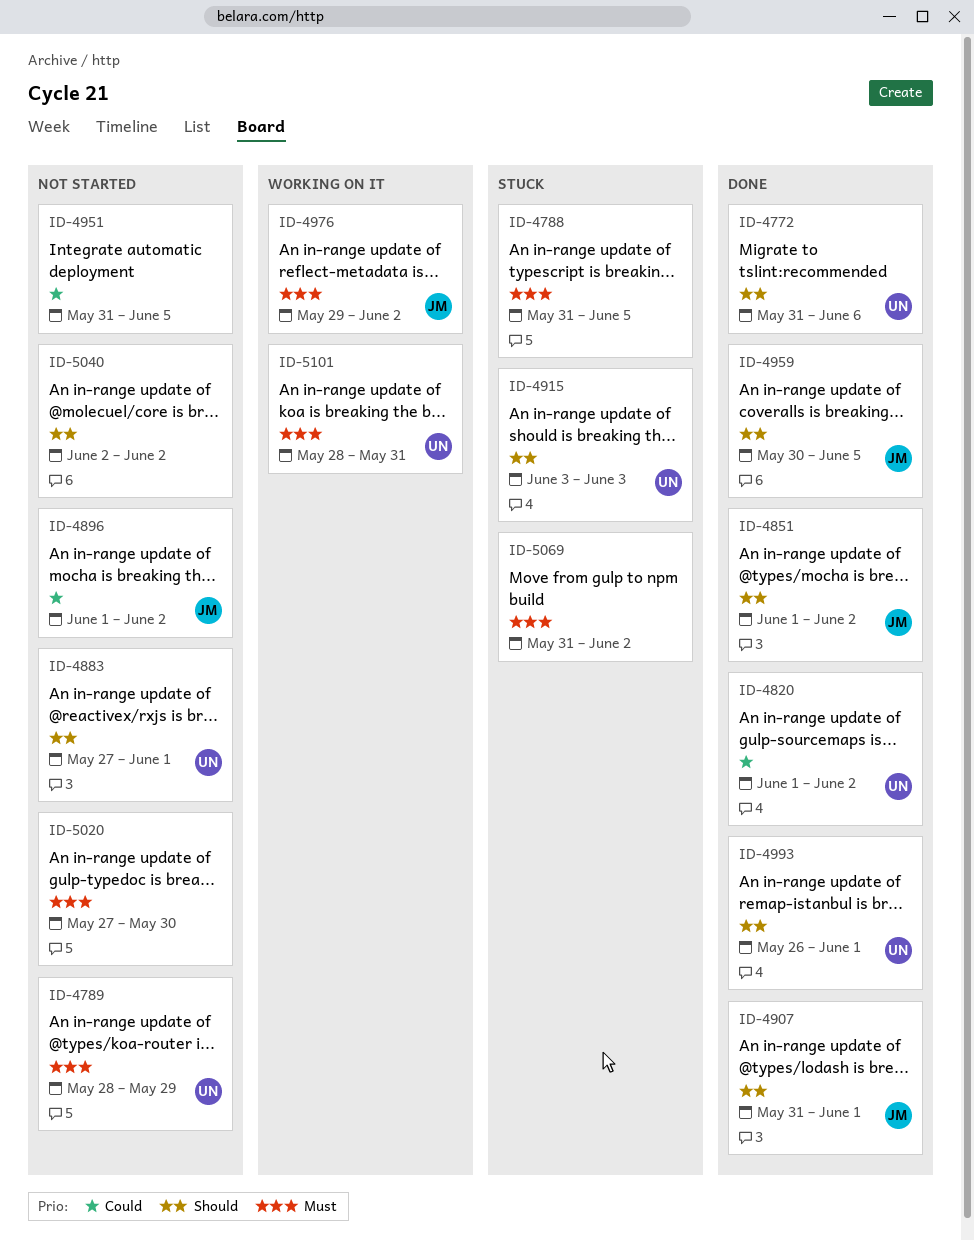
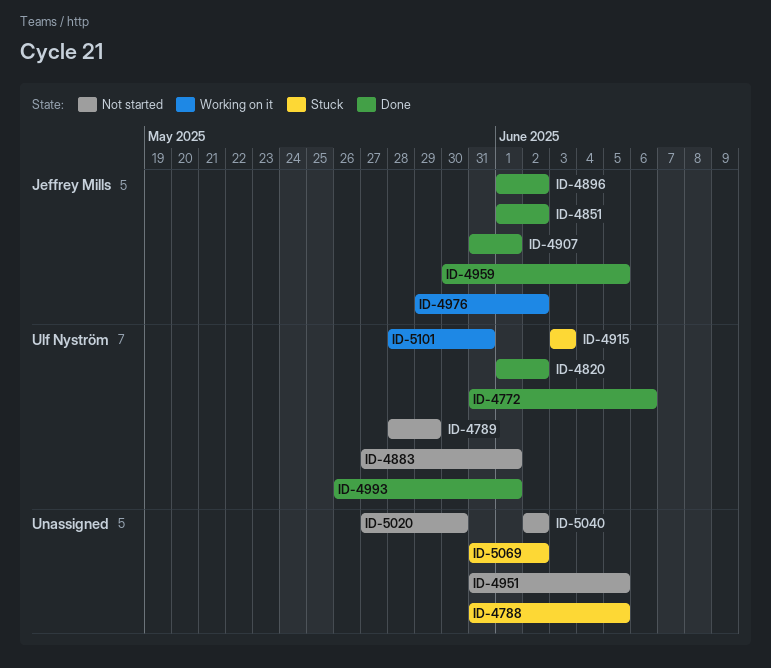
ID-4896, status: Not started -> Done

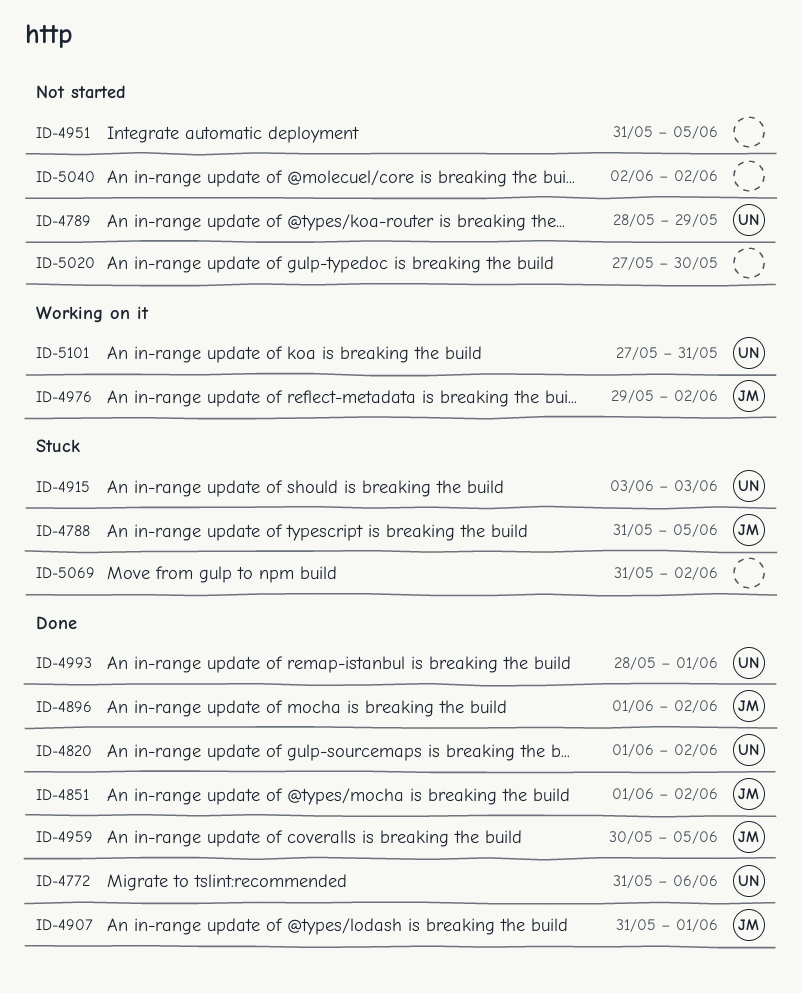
ID-4788, owner: none -> Jeffrey Mills
ID-4883: present -> none
ID-4993, start: May 26 -> May 28
ID-5101, start: May 28 -> May 27

